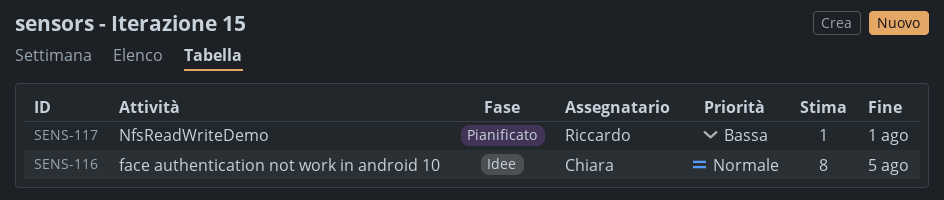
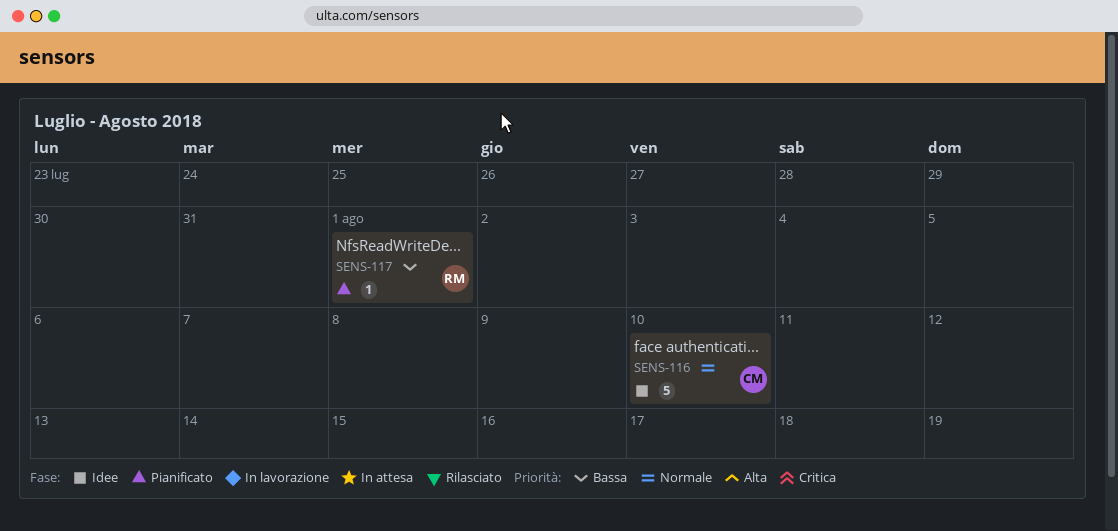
SENS-116, estimate: 8 -> 5
SENS-116, due: Aug 5 -> Aug 10

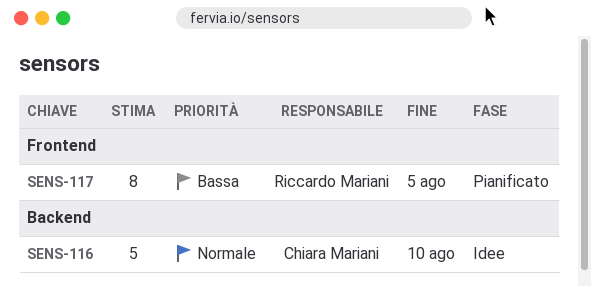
SENS-117, estimate: 1 -> 8
SENS-117, due: Aug 1 -> Aug 5

